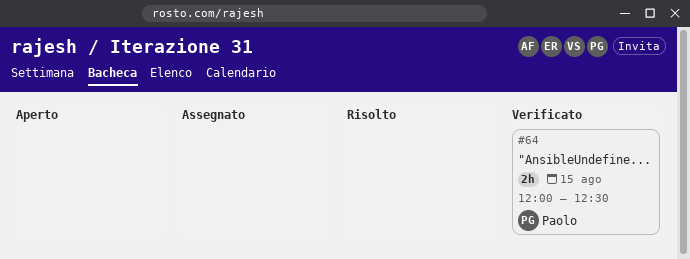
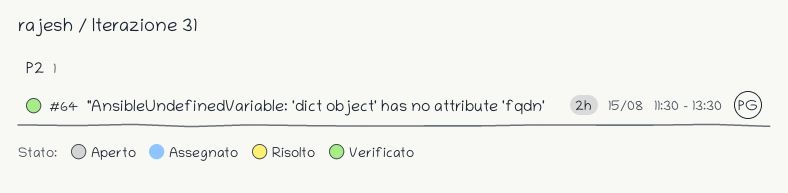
#64, begins: 12:00 -> 11:30
#64, ends: 12:30 -> 13:30

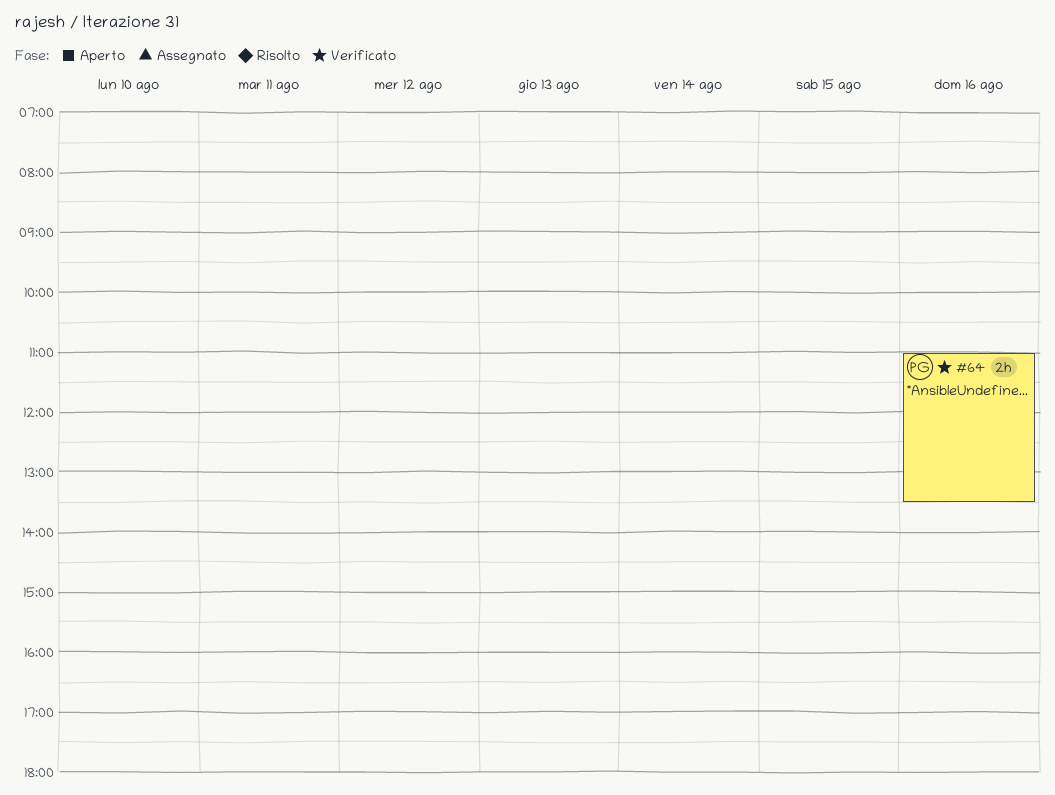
#64, day: Aug 15 -> Aug 16
#64, begins: 11:30 -> 11:00

